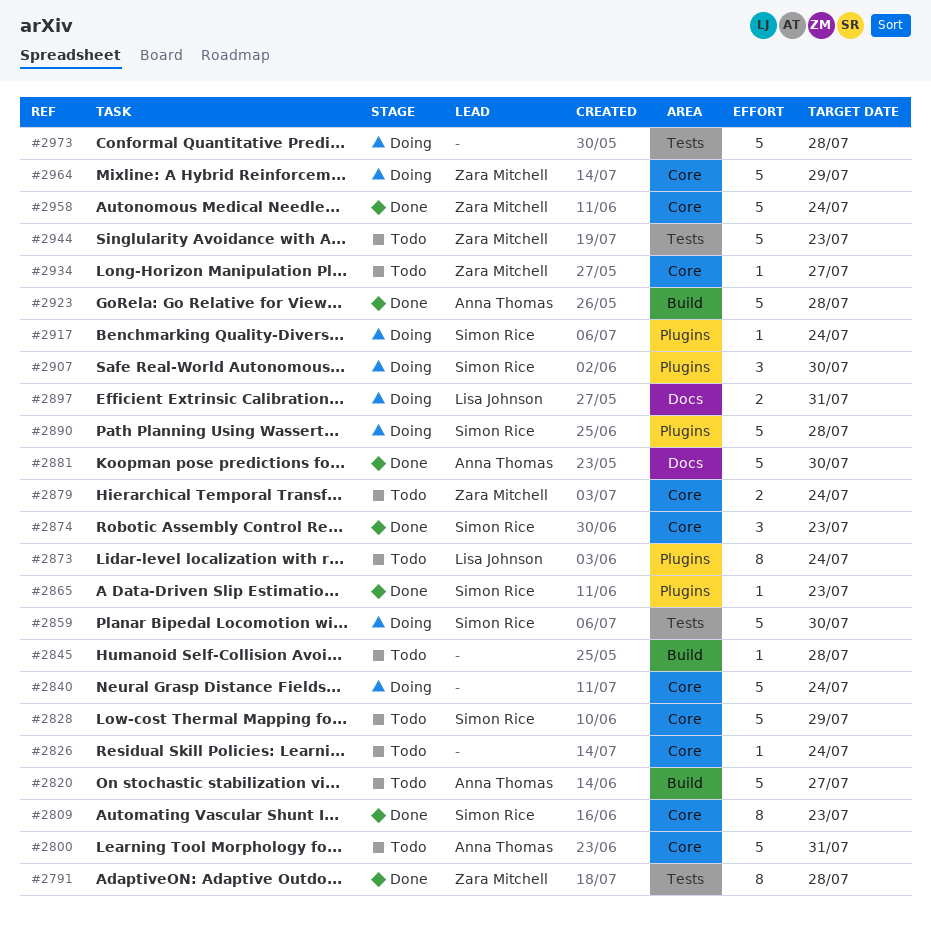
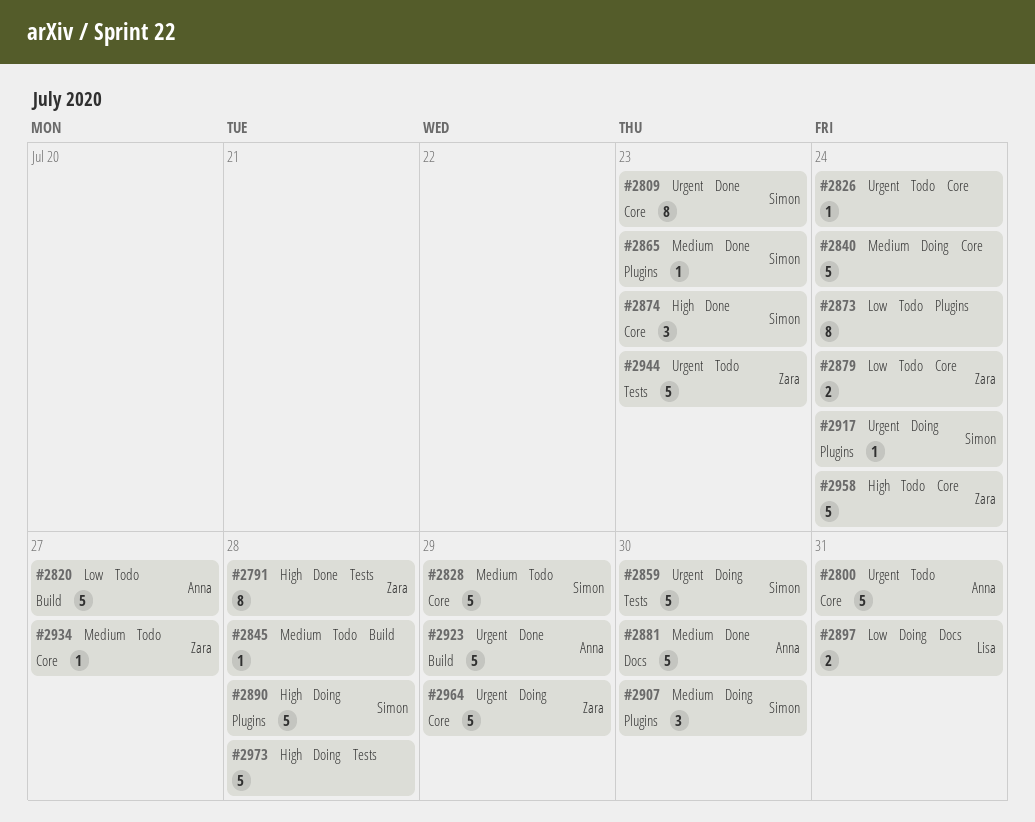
#2873, owner: Lisa Johnson -> none
#2923, due: Jul 28 -> Jul 29
#2958, status: Done -> Todo

